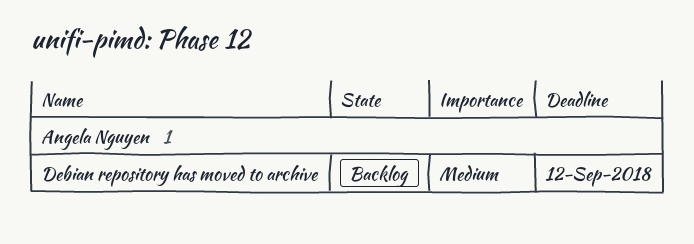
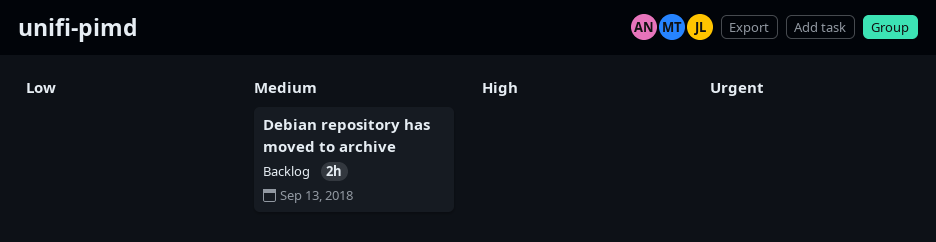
Debian repository has moved to archive, due: Sep 12 -> Sep 13

